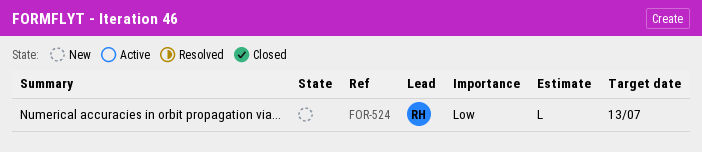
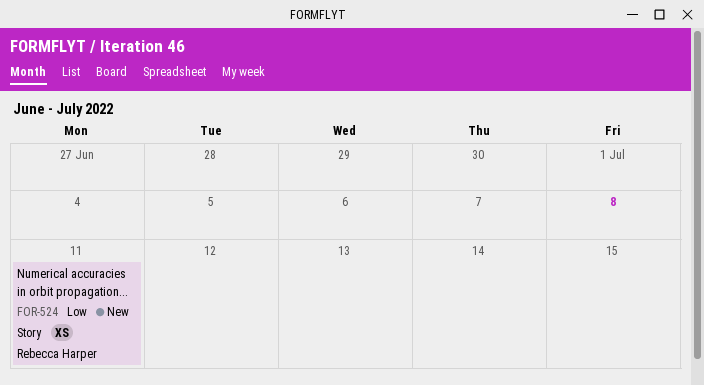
FOR-524, estimate: L -> XS
FOR-524, due: Jul 13 -> Jul 11

